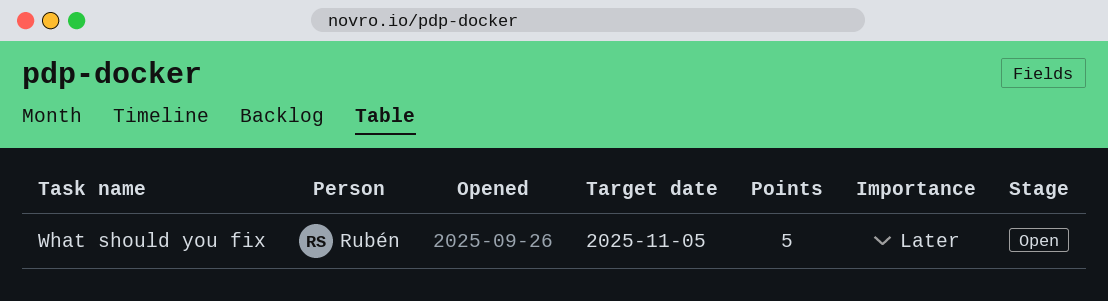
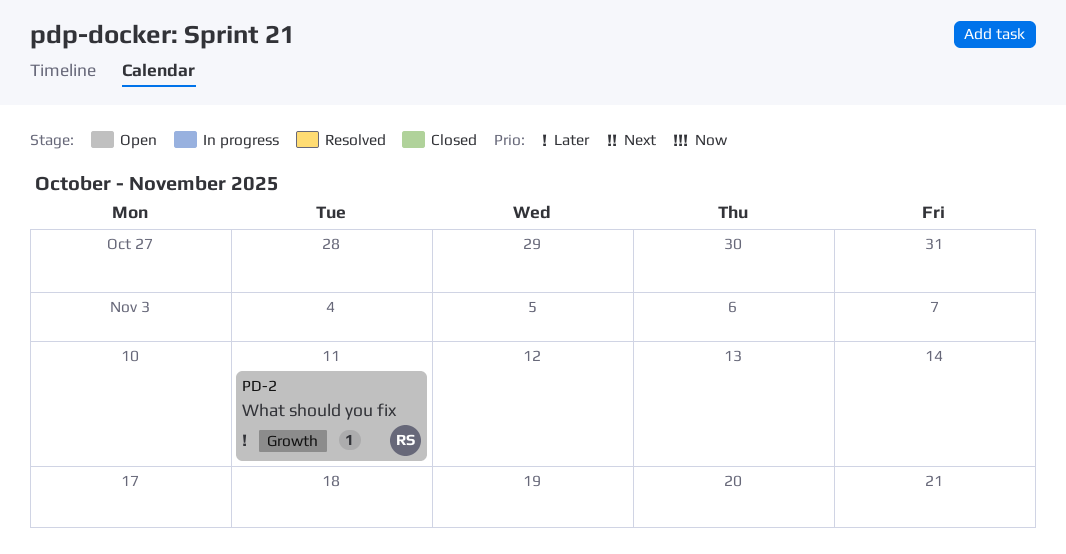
What should you fix, estimate: 5 -> 1
What should you fix, due: Nov 5 -> Nov 11

